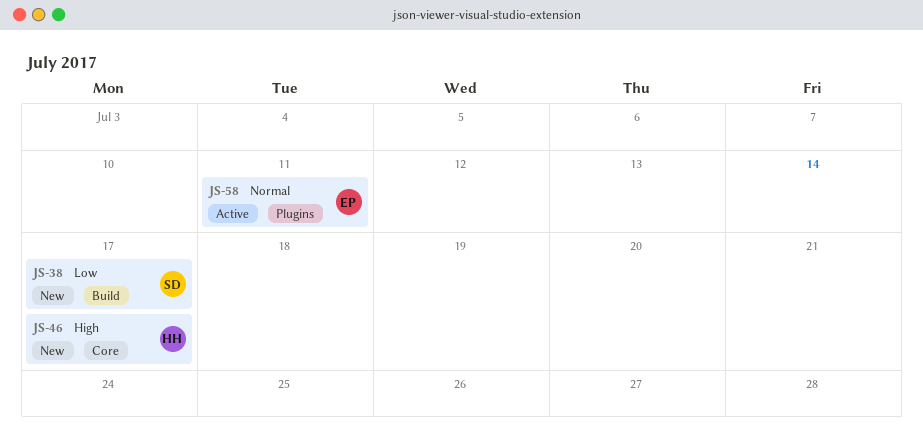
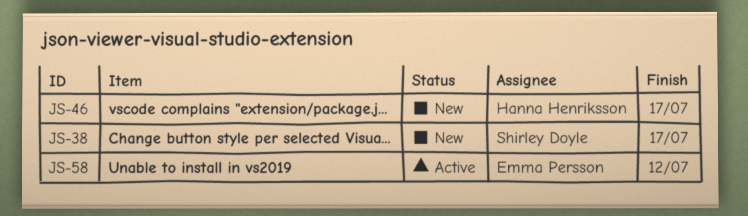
JS-58, due: Jul 11 -> Jul 12

